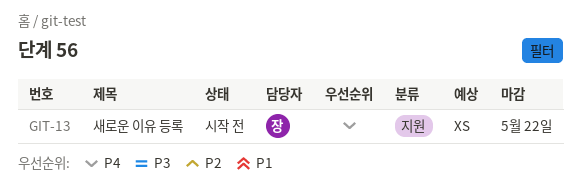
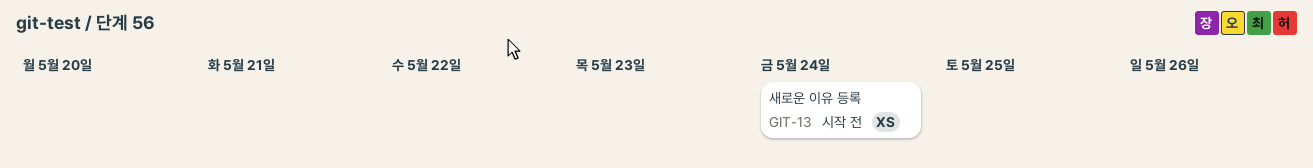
GIT-13, due: May 22 -> May 24

